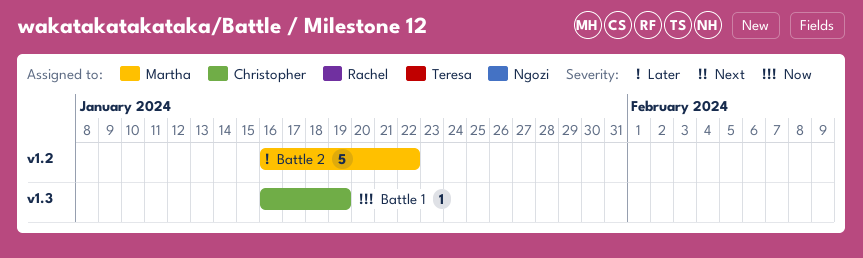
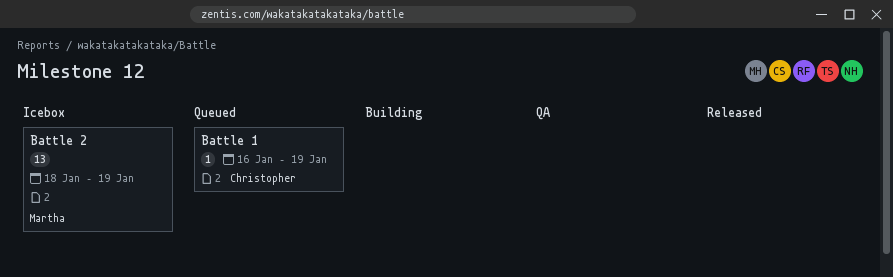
Battle 2, estimate: 5 -> 13
Battle 2, start: Jan 16 -> Jan 18
Battle 2, due: Jan 22 -> Jan 19

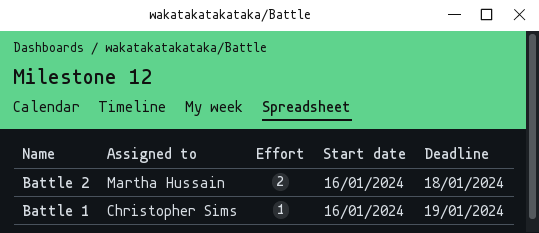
Battle 2, estimate: 13 -> 2
Battle 2, start: Jan 18 -> Jan 16
Battle 2, due: Jan 19 -> Jan 18

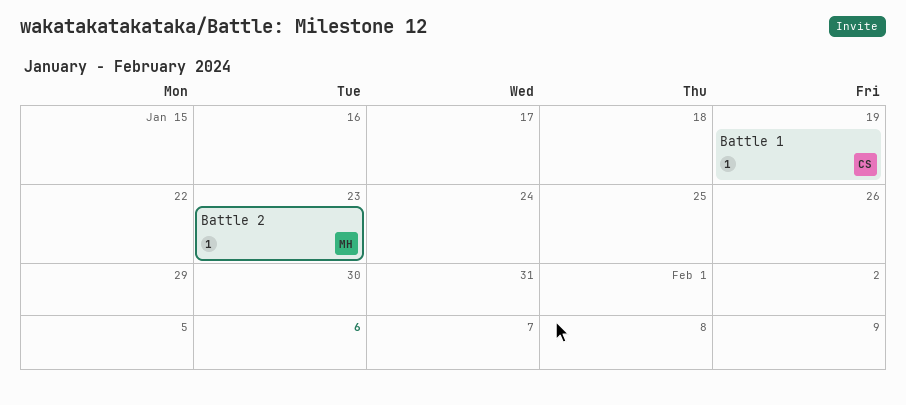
Battle 2, estimate: 2 -> 1
Battle 2, due: Jan 18 -> Jan 23

